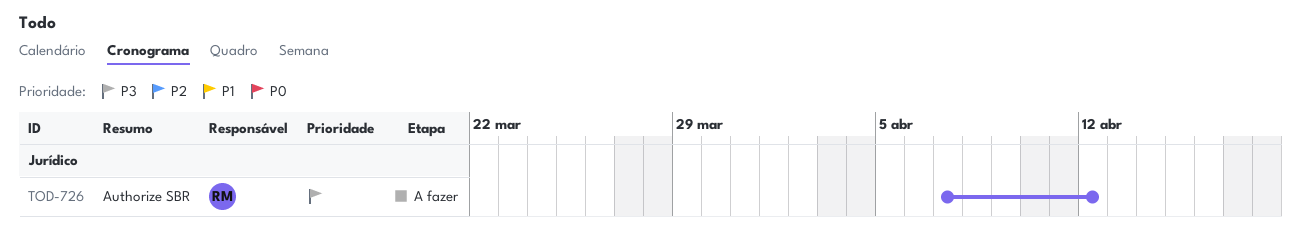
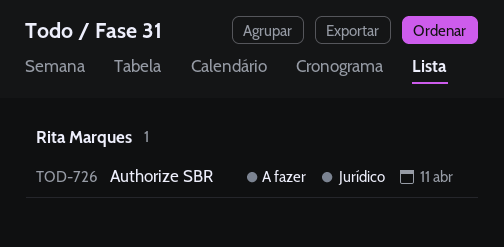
TOD-726, due: Apr 12 -> Apr 11

